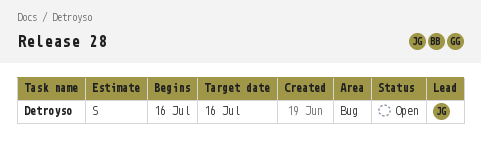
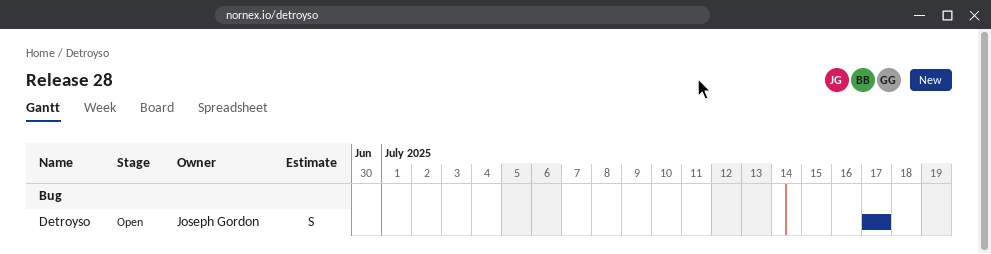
Detroyso, start: Jul 16 -> Jul 17
Detroyso, due: Jul 16 -> Jul 17

